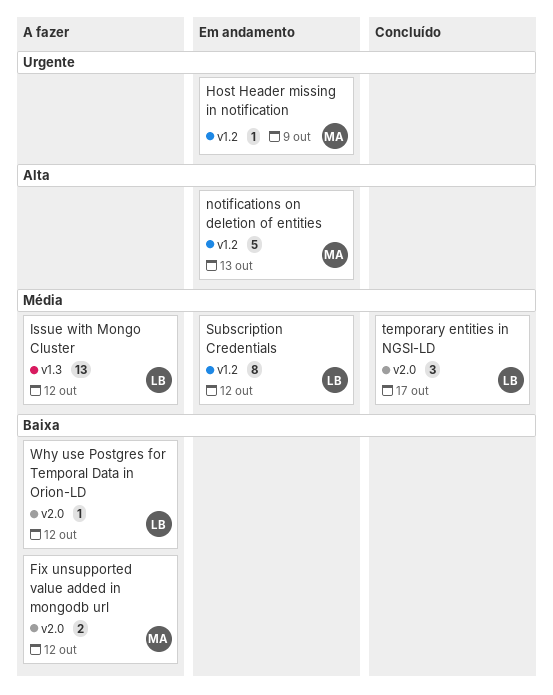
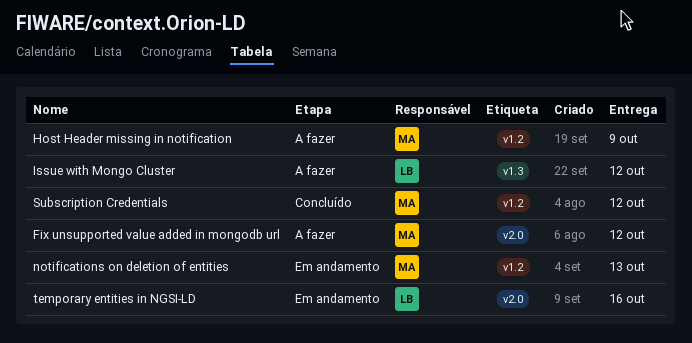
Host Header missing in notification, status: Em andamento -> A fazer
Subscription Credentials, status: Em andamento -> Concluído
Subscription Credentials, owner: LB -> MA
temporary entities in NGSI-LD, status: Concluído -> Em andamento
temporary entities in NGSI-LD, due: Oct 17 -> Oct 16
Why use Postgres for Temporal Data in Orion-LD: present -> none

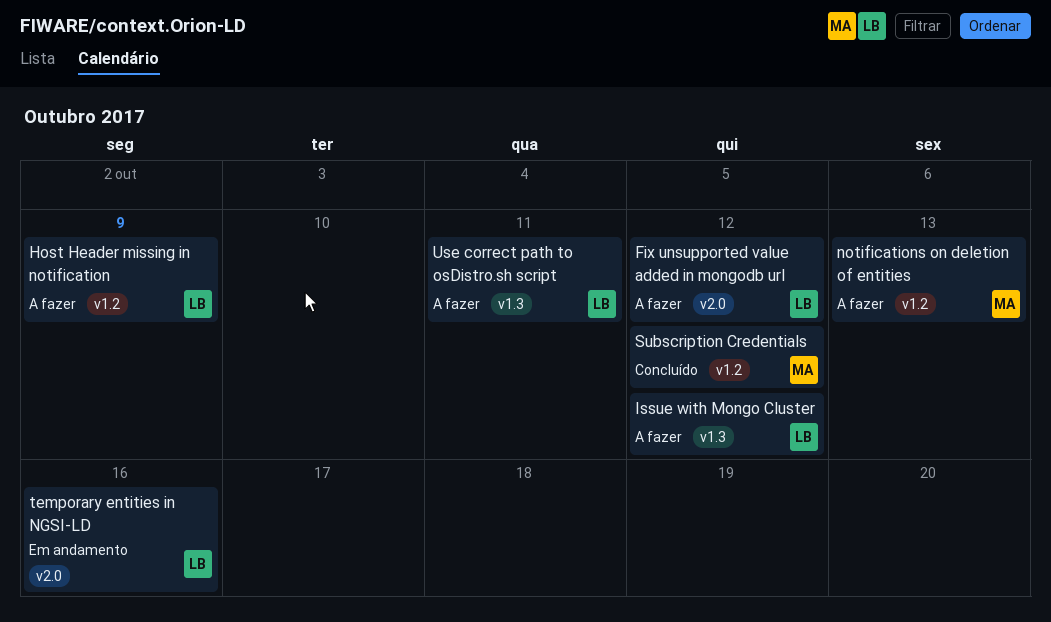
Fix unsupported value added in mongodb url, owner: MA -> LB
Host Header missing in notification, owner: MA -> LB
notifications on deletion of entities, status: Em andamento -> A fazer
Use correct path to osDistro.sh script: none -> present

